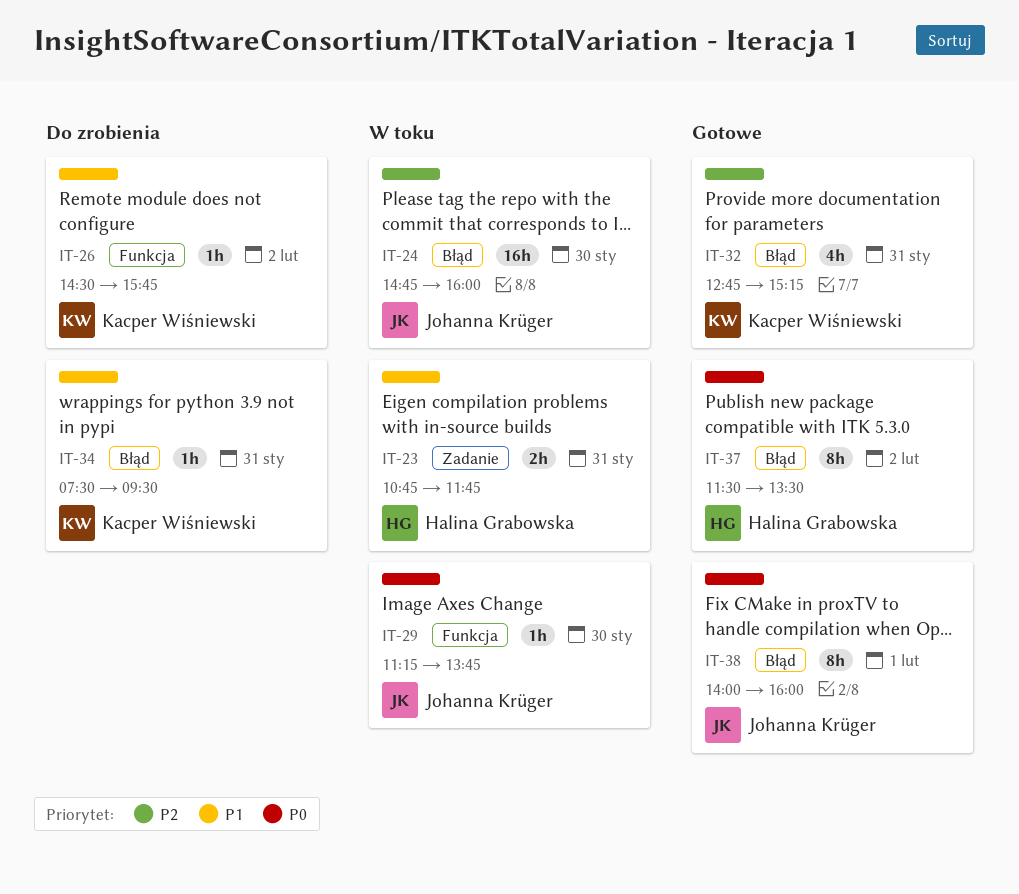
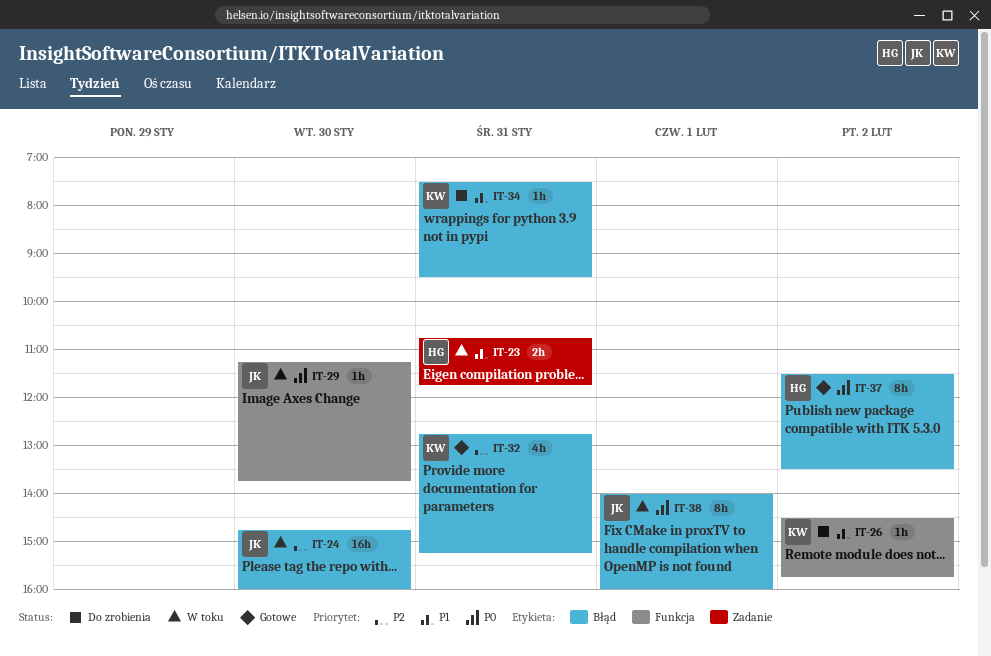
IT-38, status: Gotowe -> W toku

